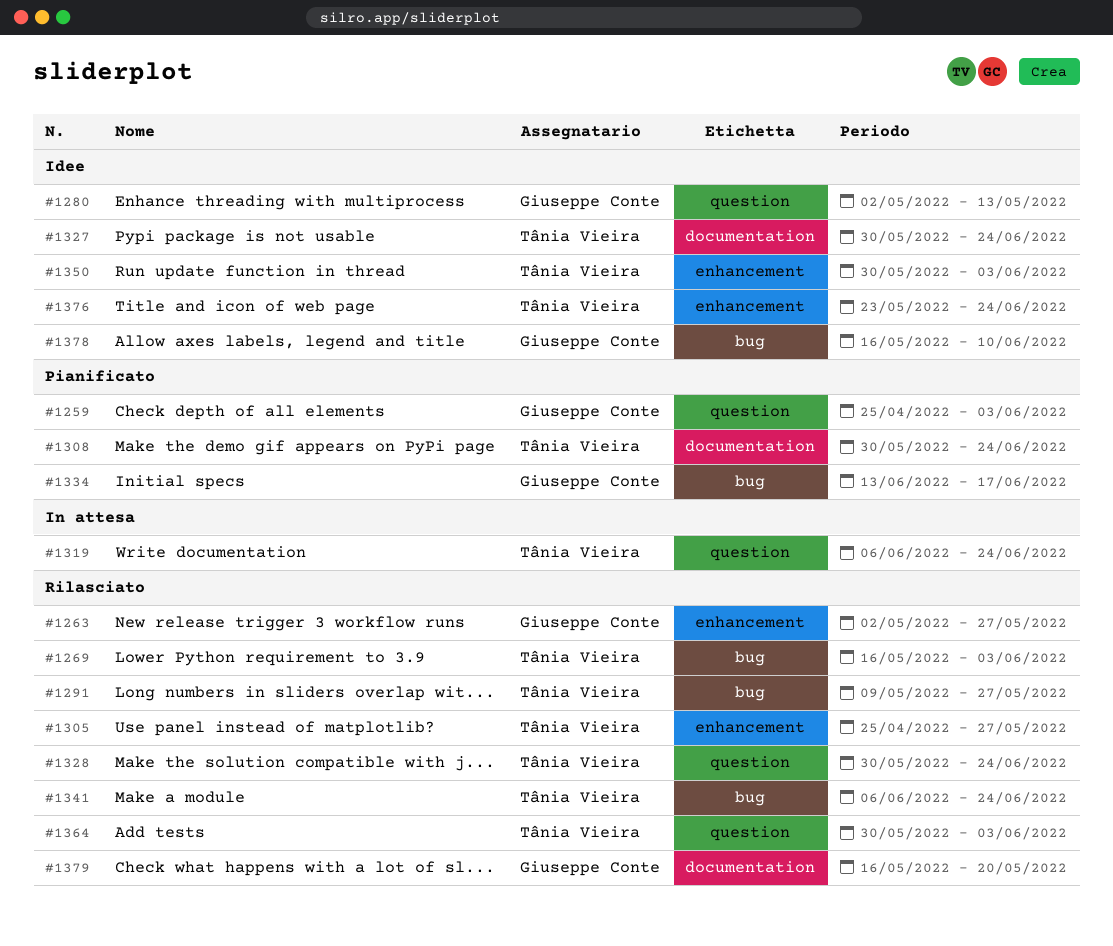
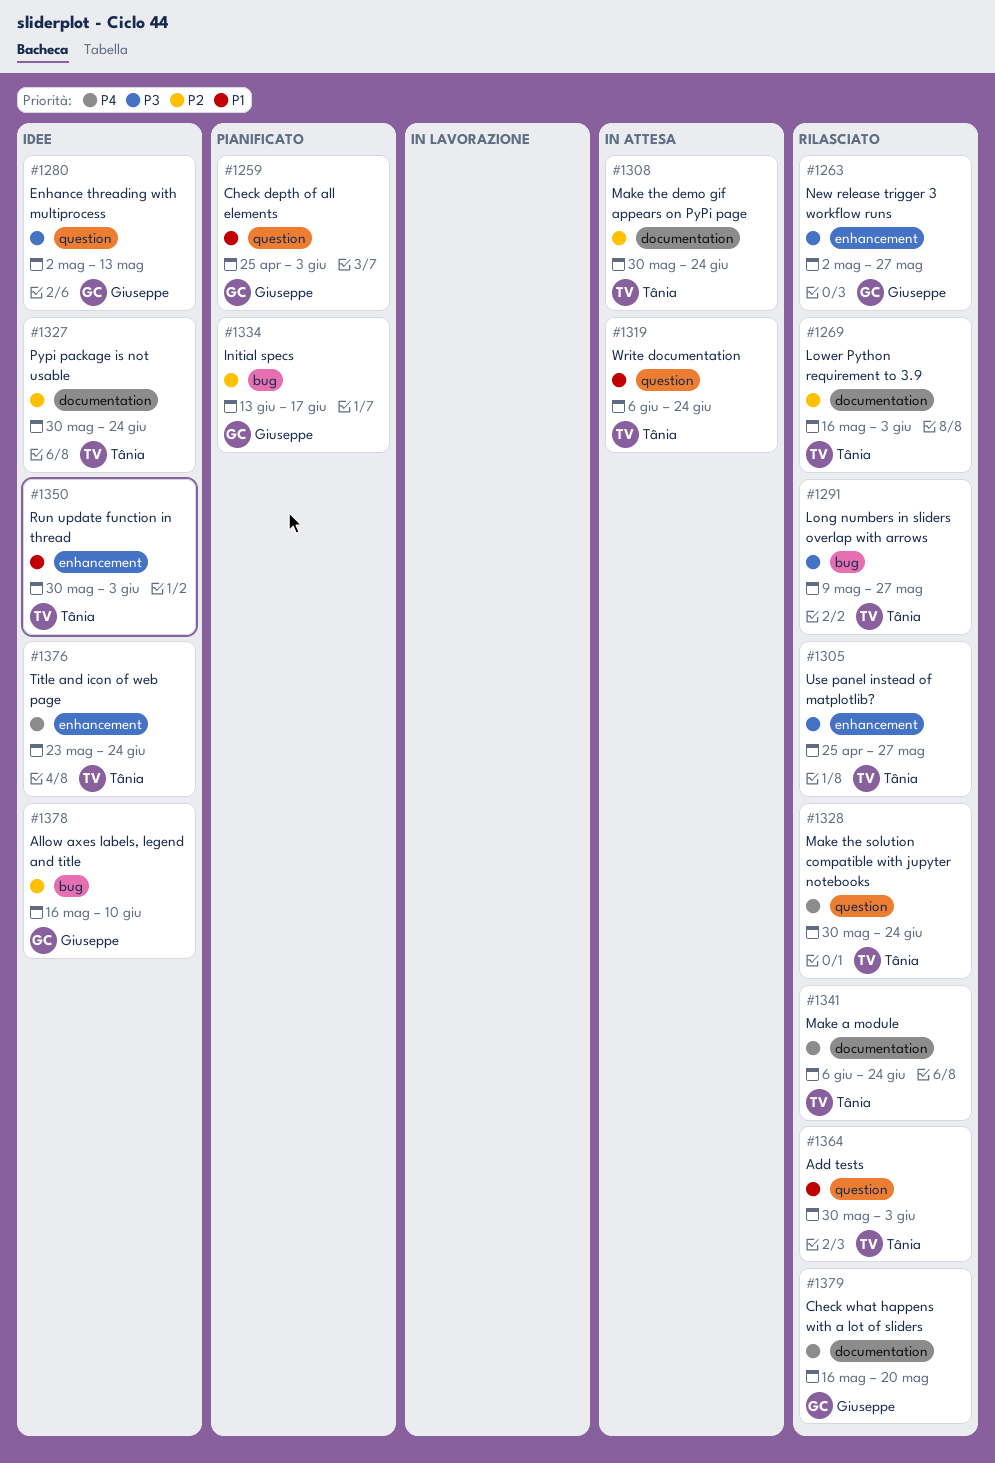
#1269, label: bug -> documentation
#1308, status: Pianificato -> In attesa
#1341, label: bug -> documentation

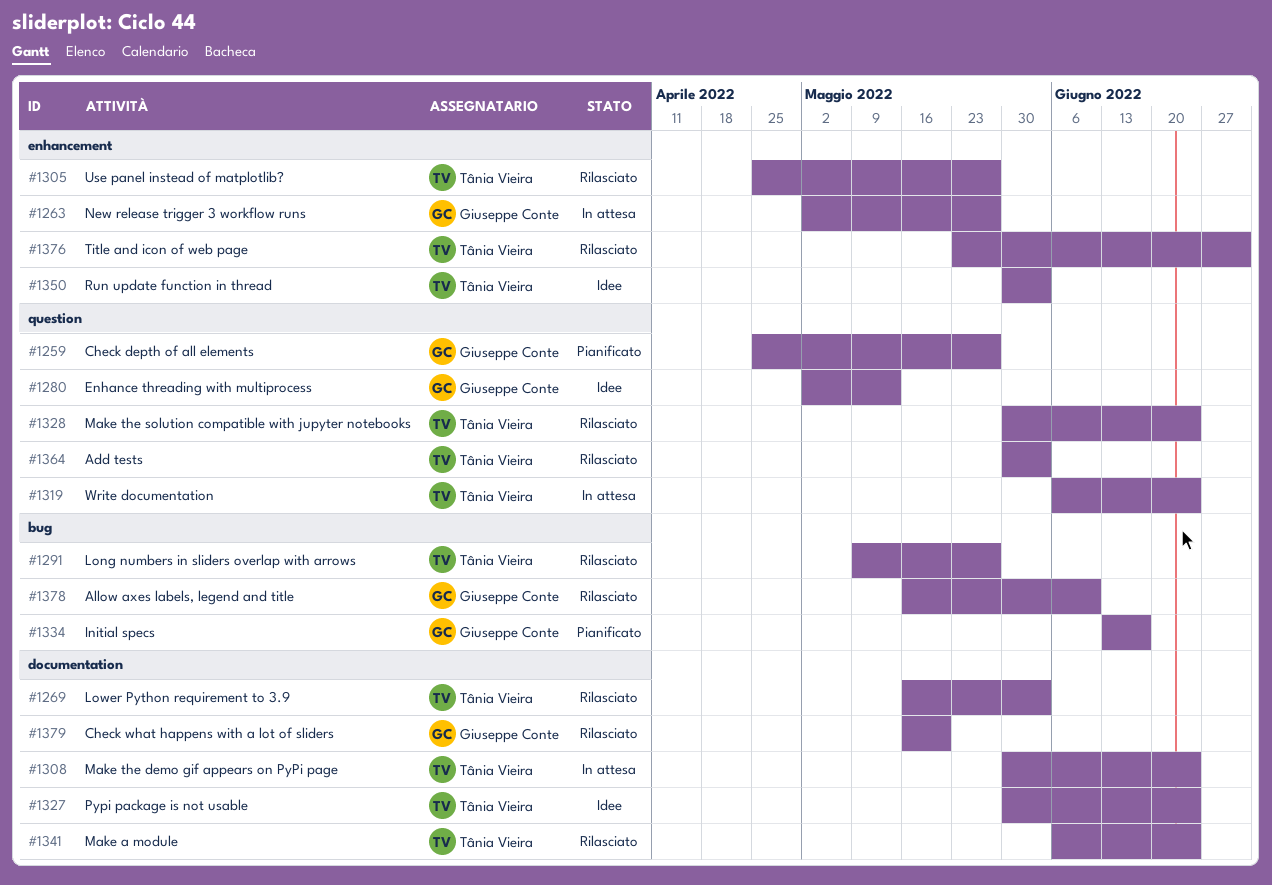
#1259, due: Jun 3 -> May 27
#1263, status: Rilasciato -> In attesa
#1376, status: Idee -> Rilasciato
#1376, due: Jun 24 -> Jul 1
#1378, status: Idee -> Rilasciato

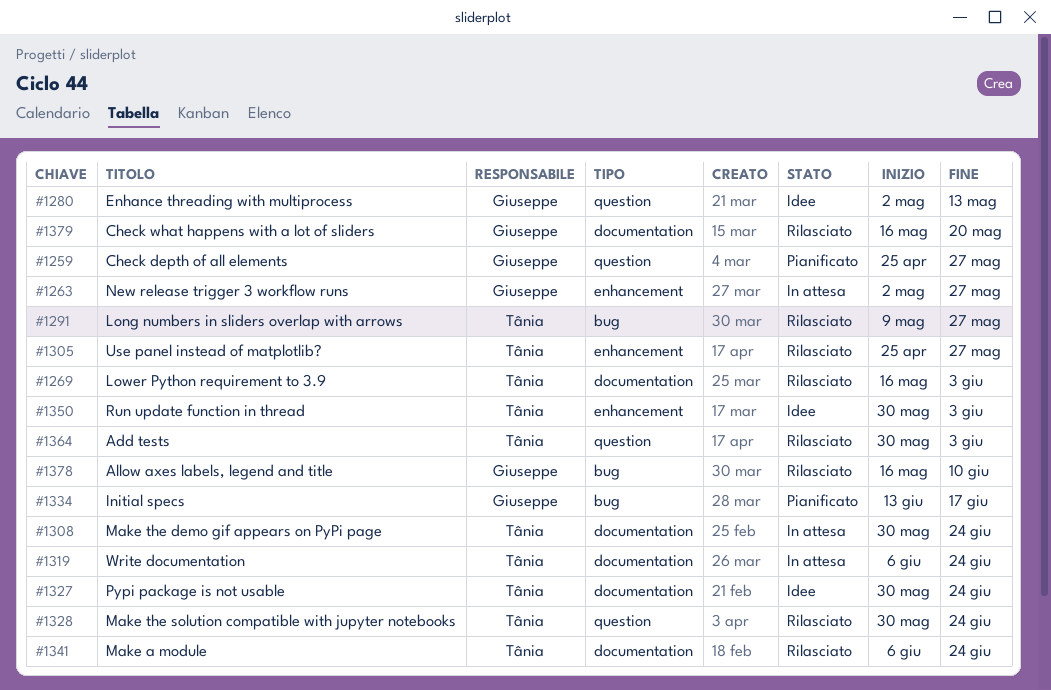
#1319, label: question -> documentation
#1376: present -> none

